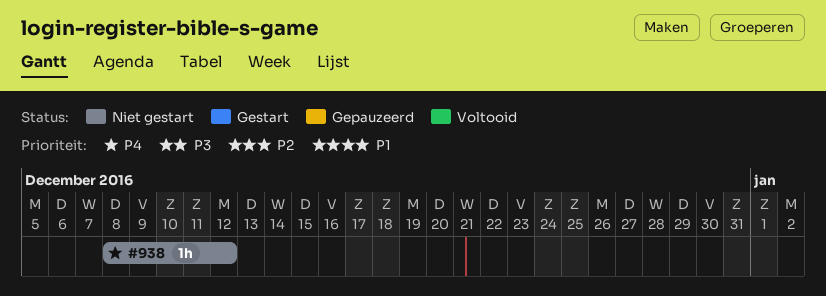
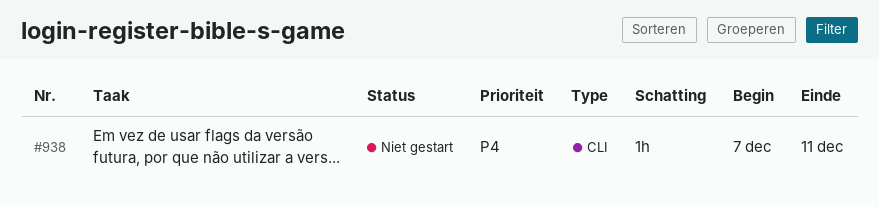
#938, start: Dec 8 -> Dec 7
#938, due: Dec 12 -> Dec 11

